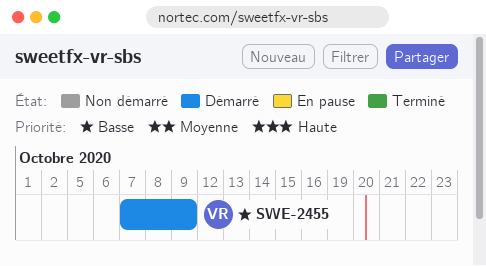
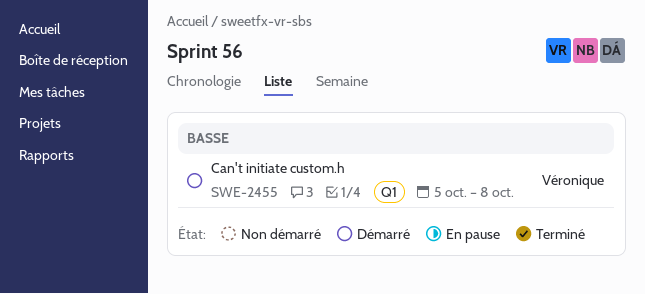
SWE-2455, start: Oct 7 -> Oct 5
SWE-2455, due: Oct 9 -> Oct 8

